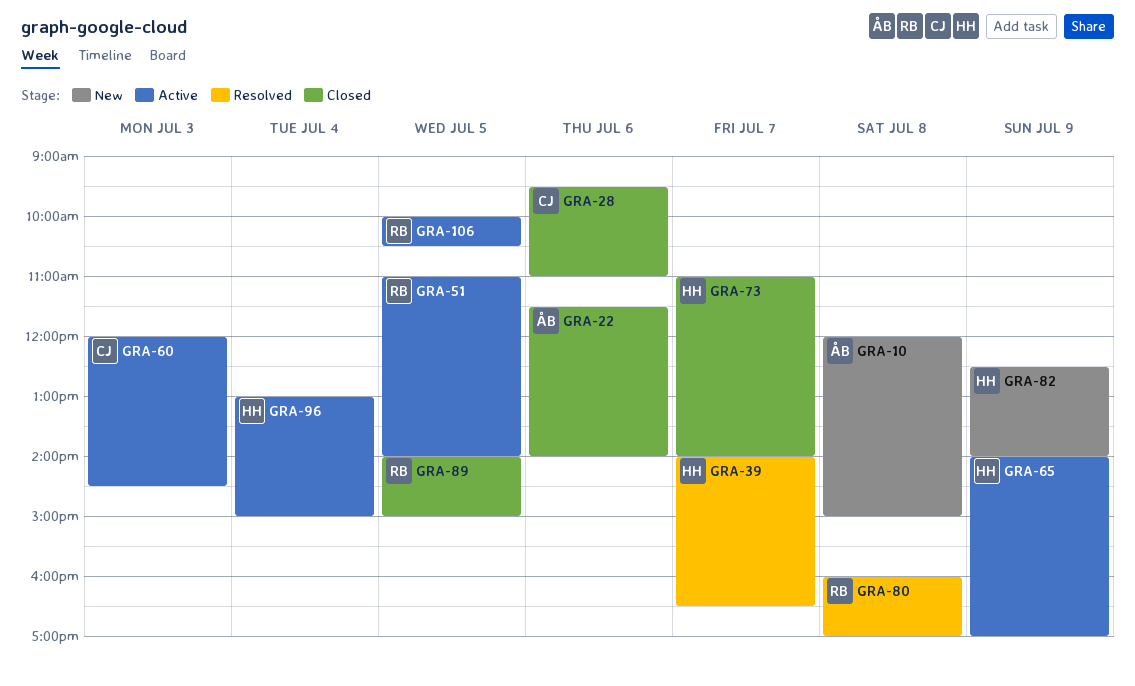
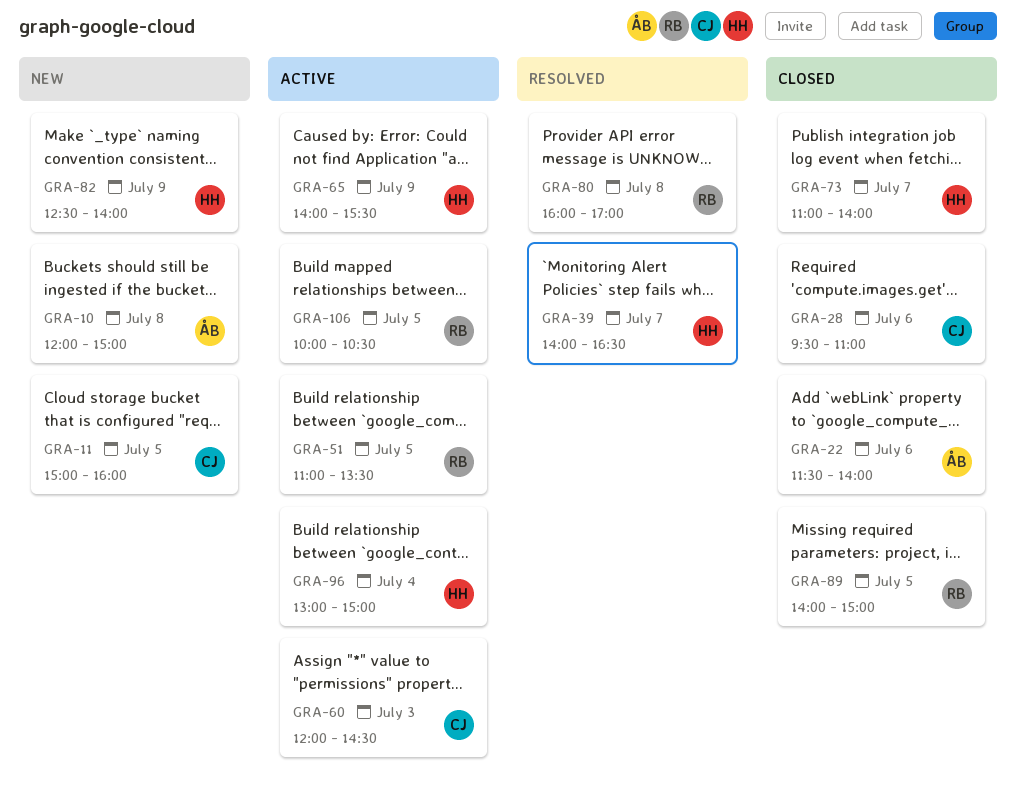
GRA-11: none -> present
GRA-51, ends: 14:00 -> 13:30
GRA-65, ends: 17:00 -> 15:30

